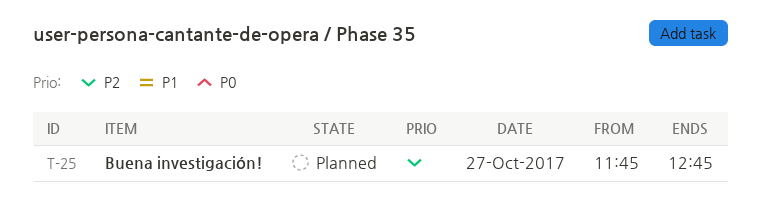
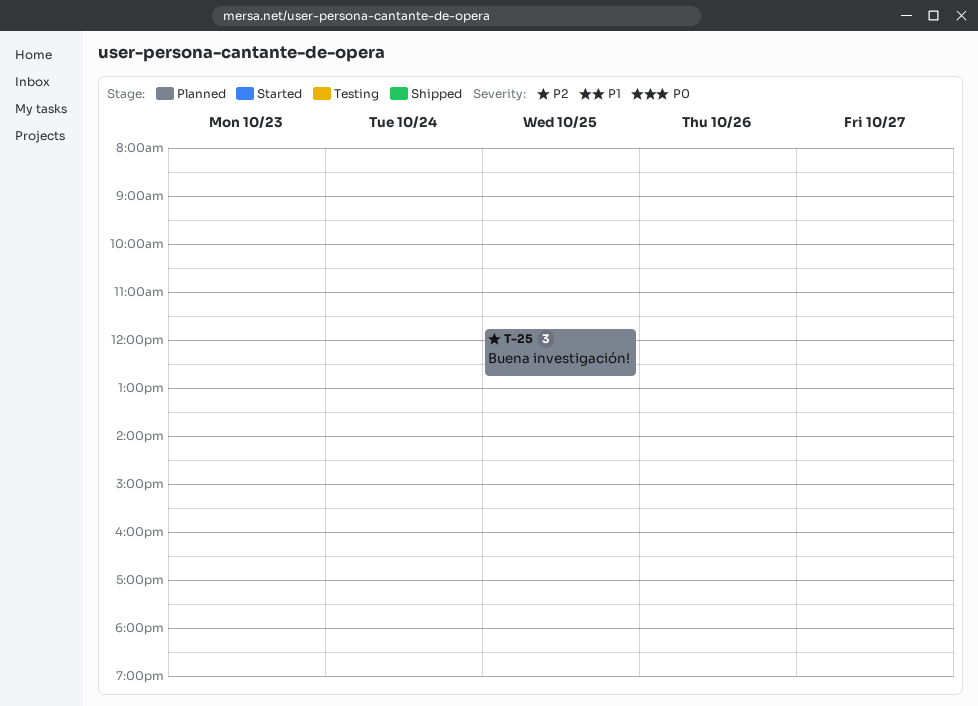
T-25, day: Oct 27 -> Oct 25

